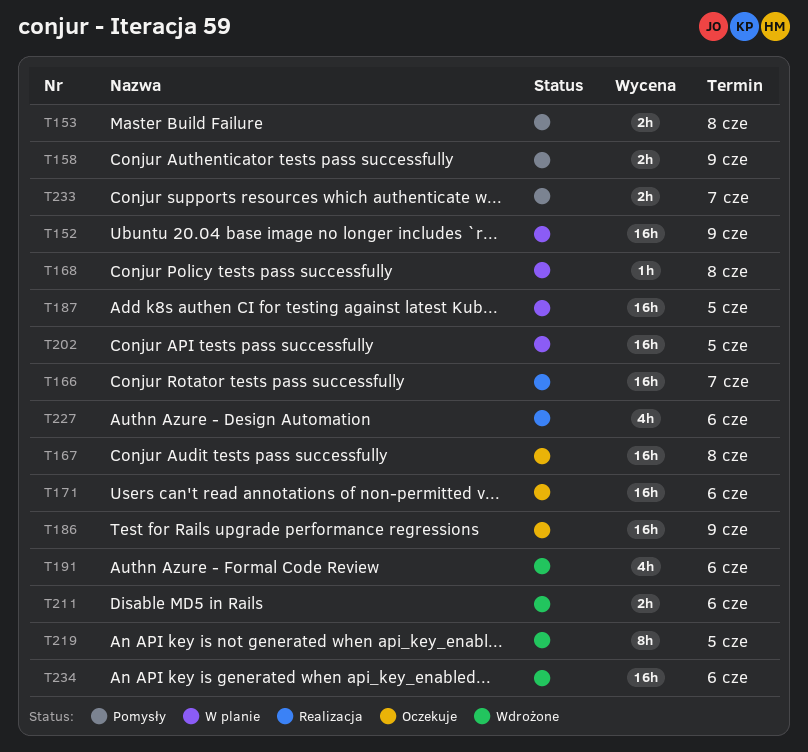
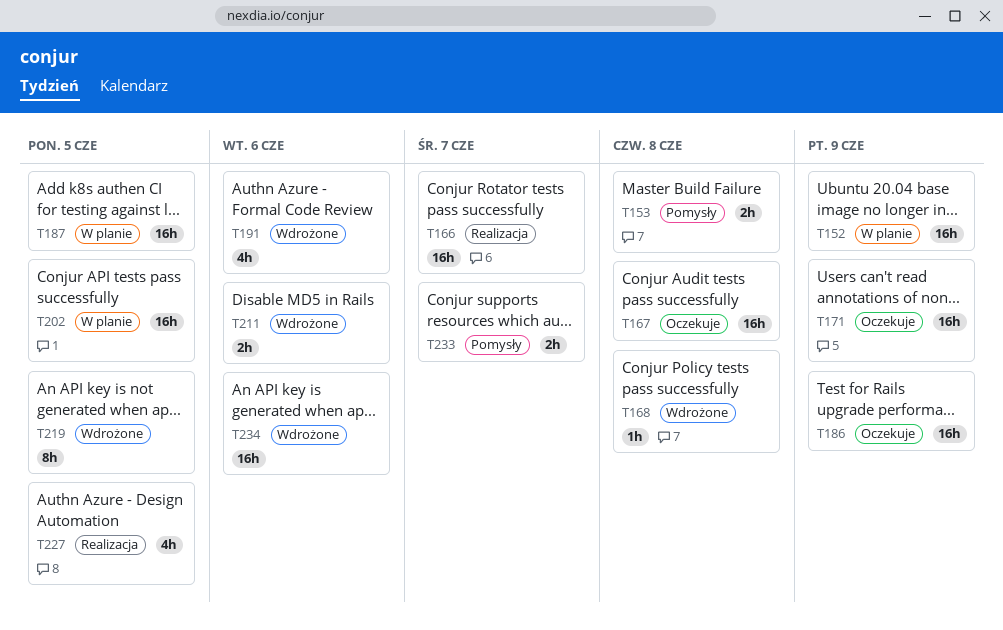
T158: present -> none
T168, status: W planie -> Wdrożone
T171, due: Jun 6 -> Jun 9
T227, due: Jun 6 -> Jun 5

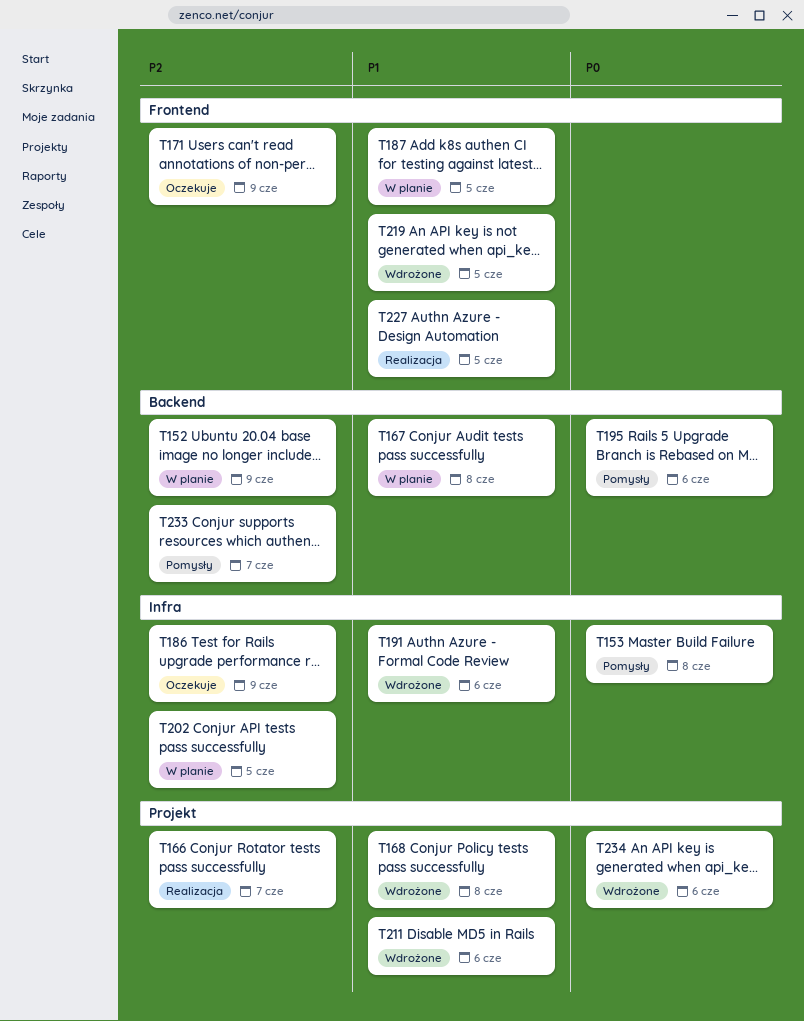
T167, status: Oczekuje -> W planie
T195: none -> present

